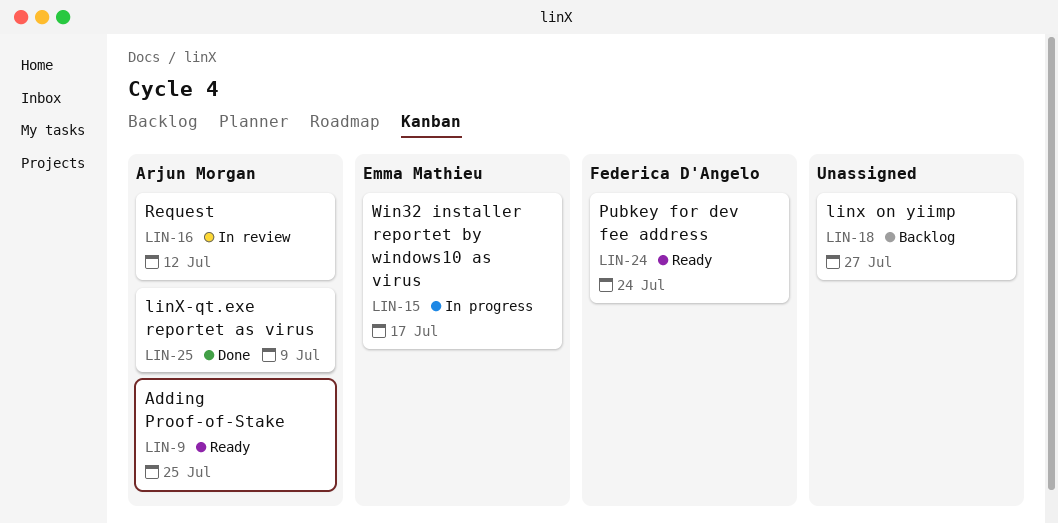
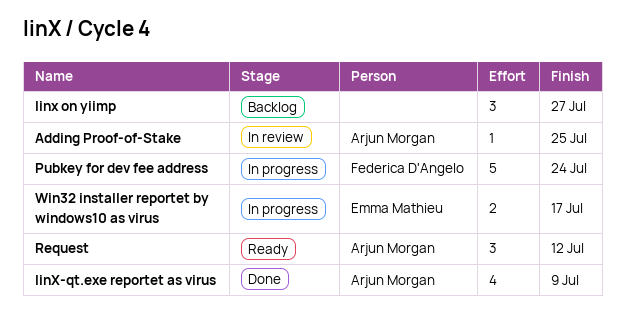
Adding Proof-of-Stake, status: Ready -> In review
Pubkey for dev fee address, status: Ready -> In progress
Request, status: In review -> Ready

